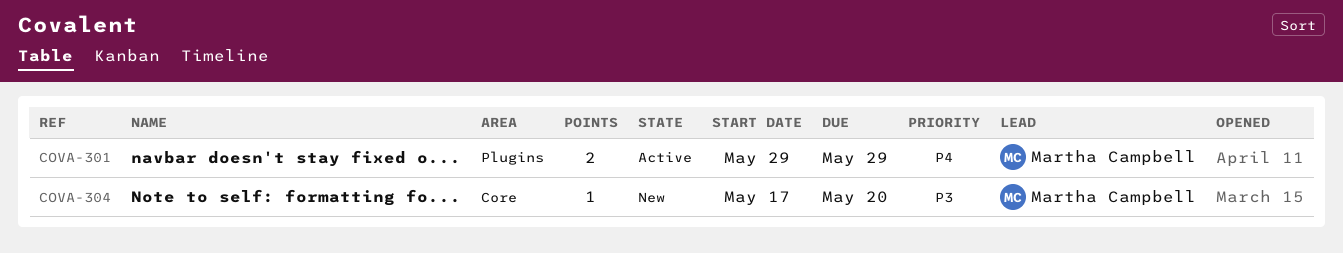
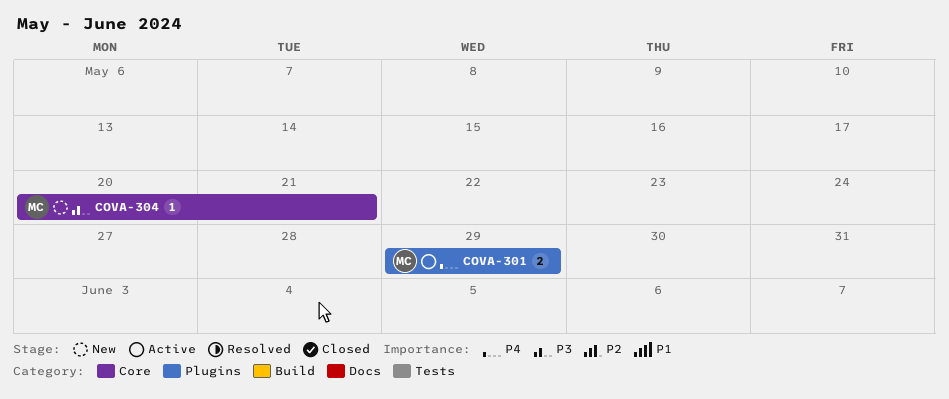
COVA-304, start: May 17 -> May 20
COVA-304, due: May 20 -> May 21

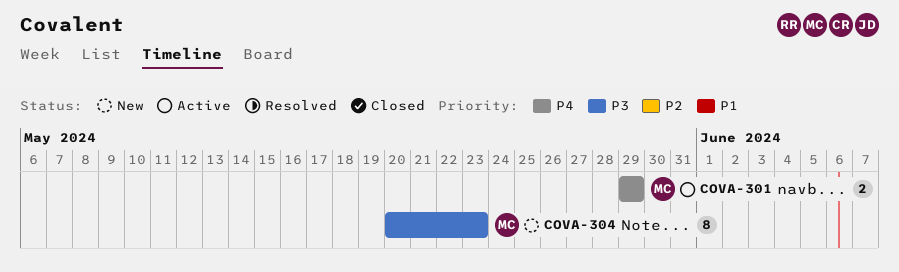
COVA-304, estimate: 1 -> 8
COVA-304, due: May 21 -> May 23

